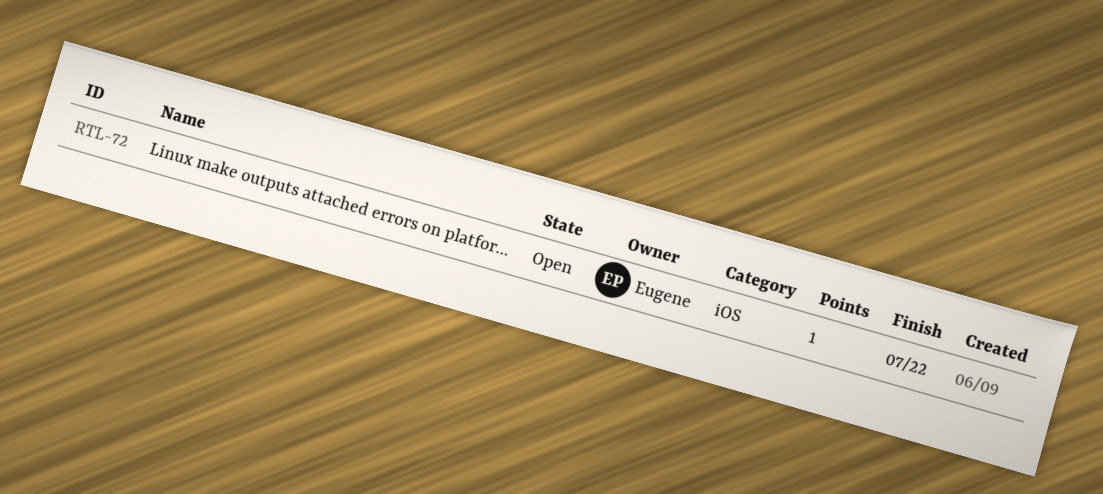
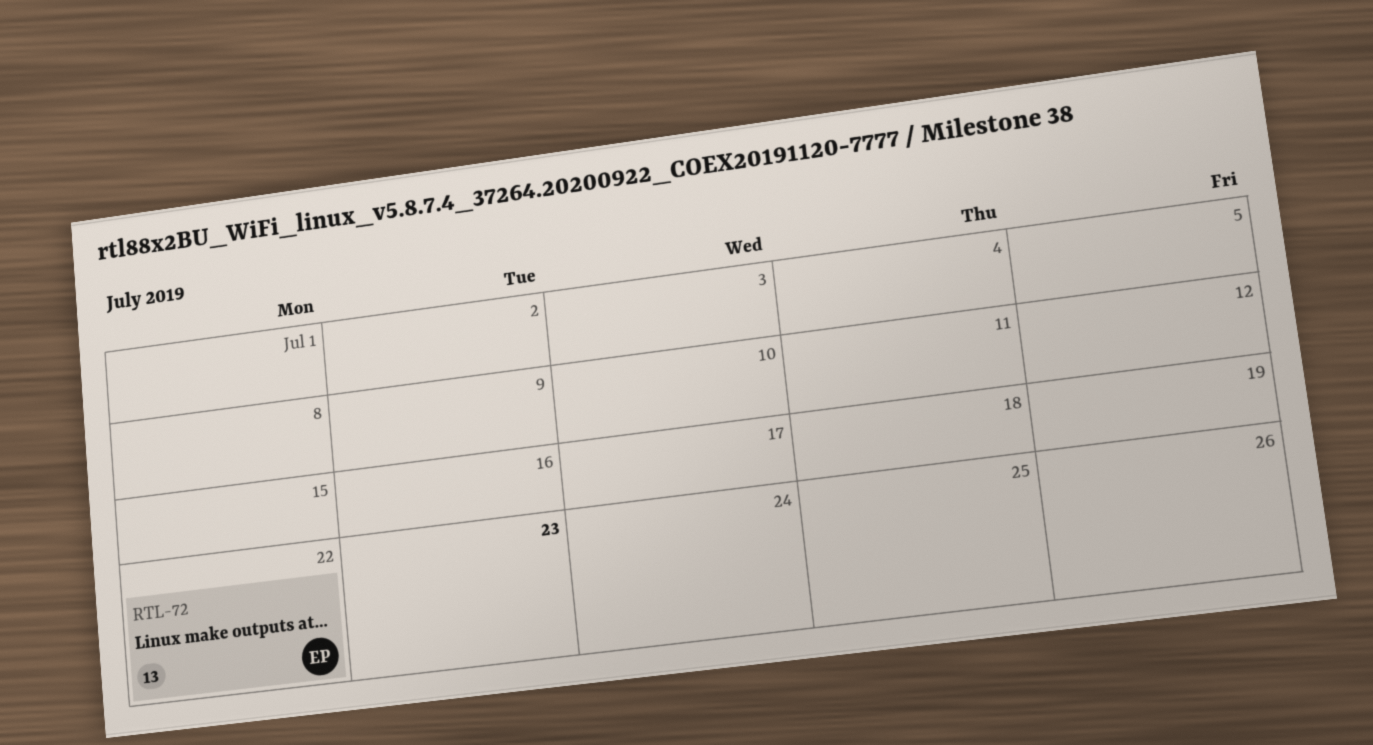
RTL-72, estimate: 1 -> 13

